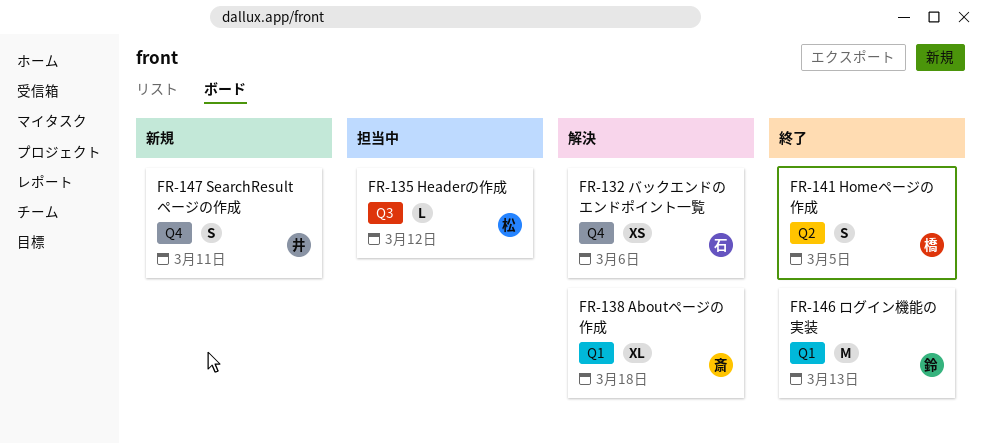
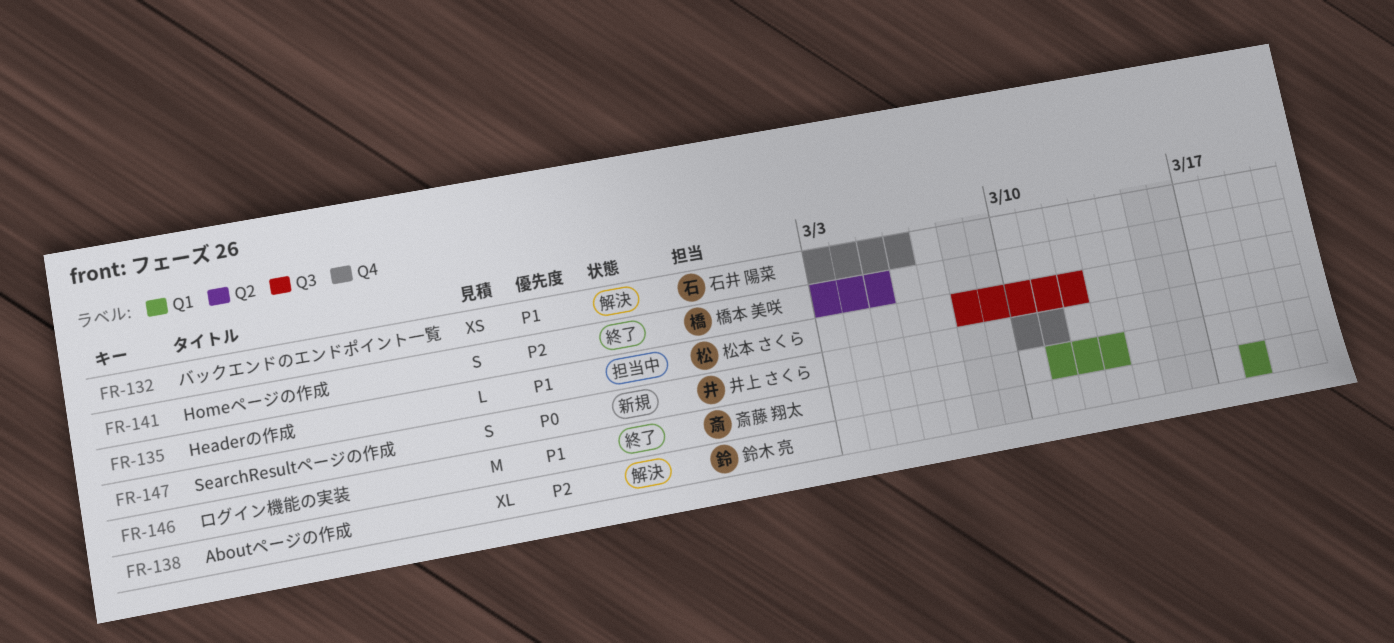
FR-138, owner: 斎藤 翔太 -> 鈴木 亮
FR-146, owner: 鈴木 亮 -> 斎藤 翔太

